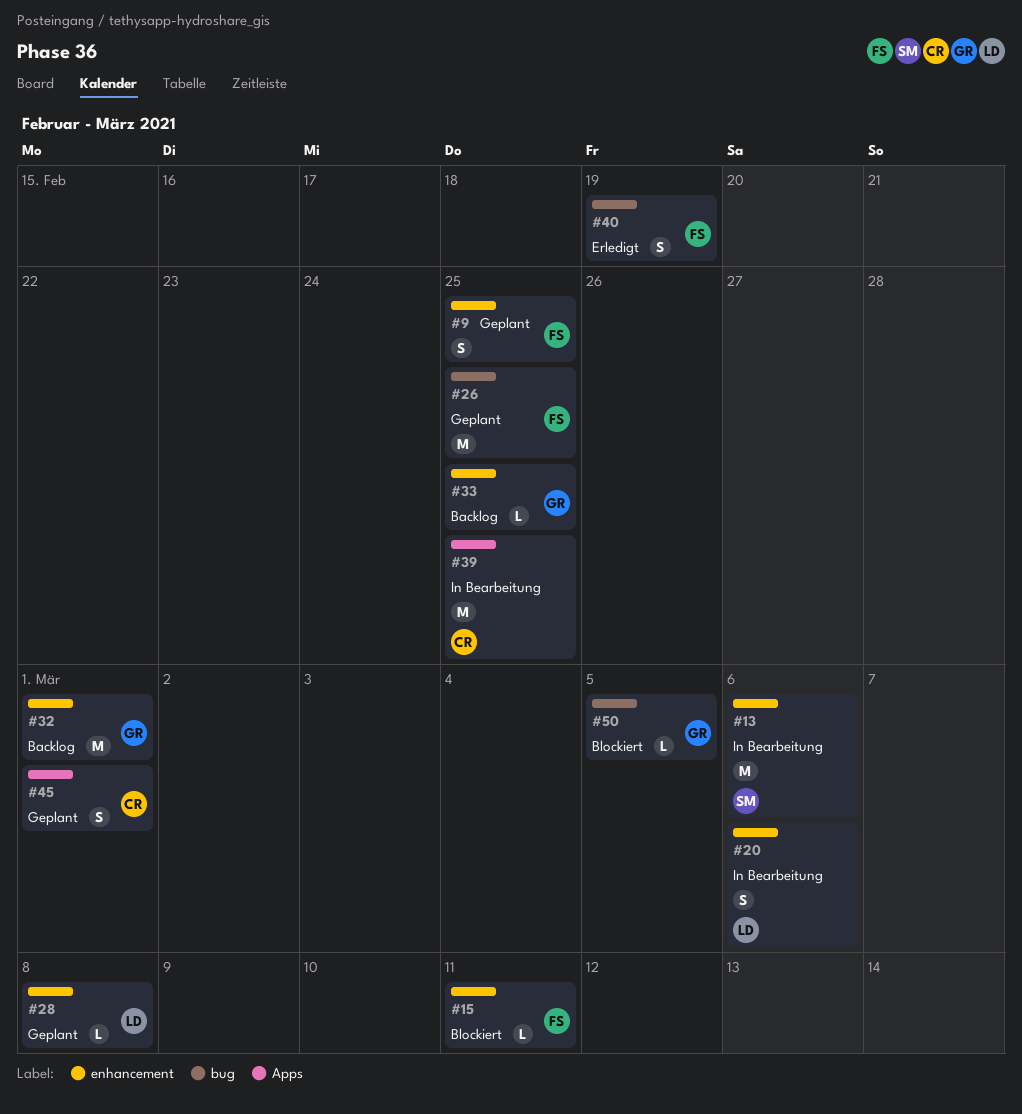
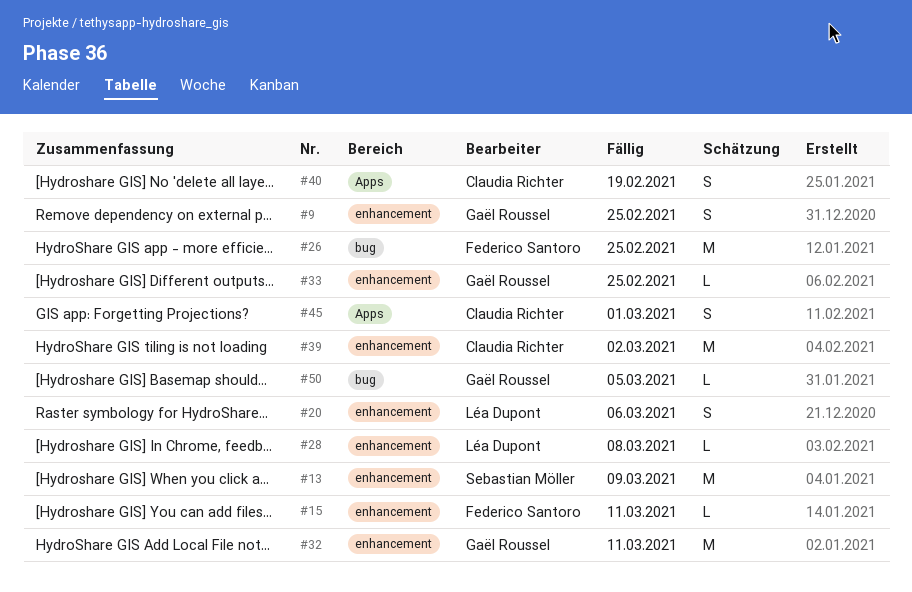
#9, owner: Federico Santoro -> Gaël Roussel
#13, due: Mar 6 -> Mar 9
#32, due: Mar 1 -> Mar 11
#39, label: Apps -> enhancement
#39, due: Feb 25 -> Mar 2
#40, owner: Federico Santoro -> Claudia Richter
#40, label: bug -> Apps

